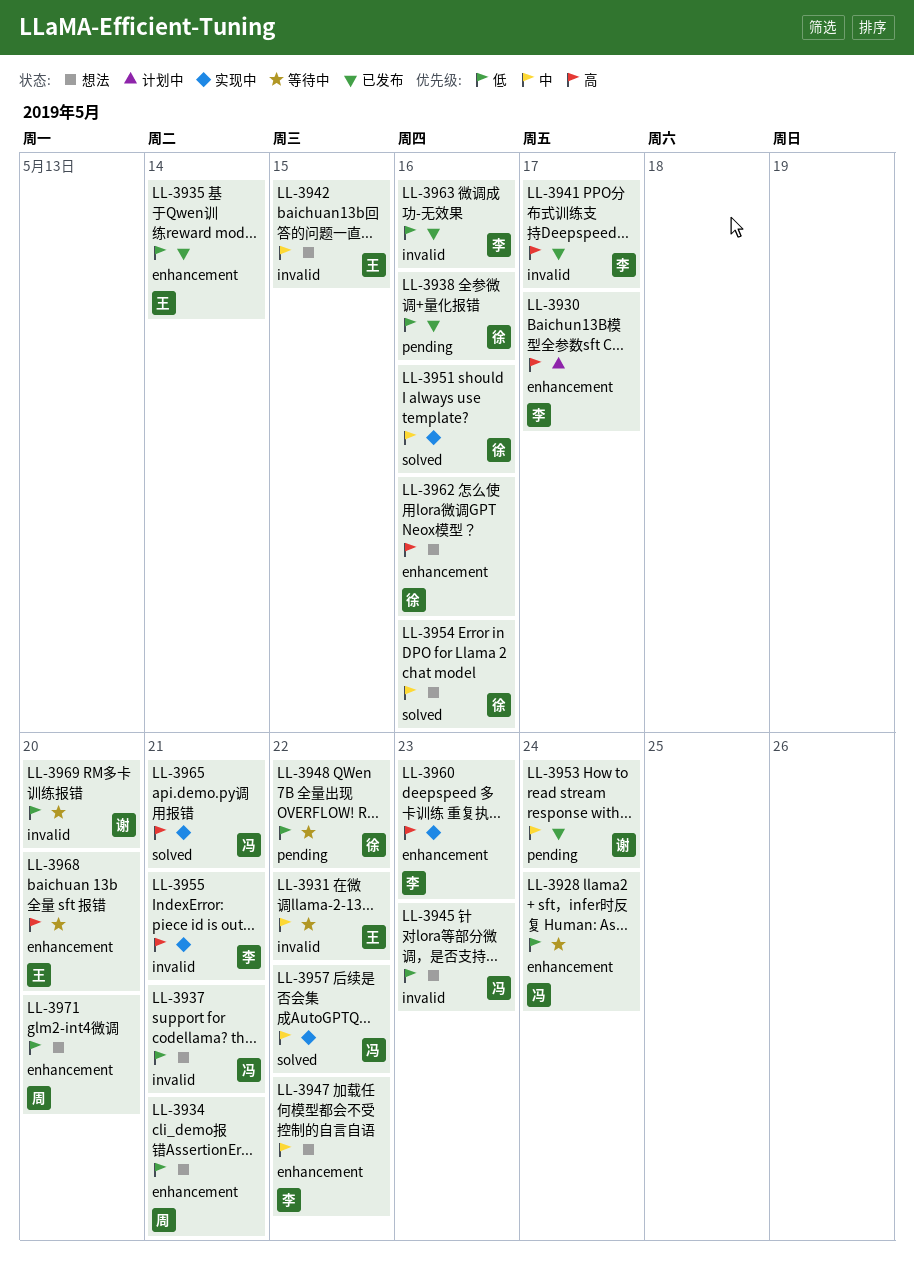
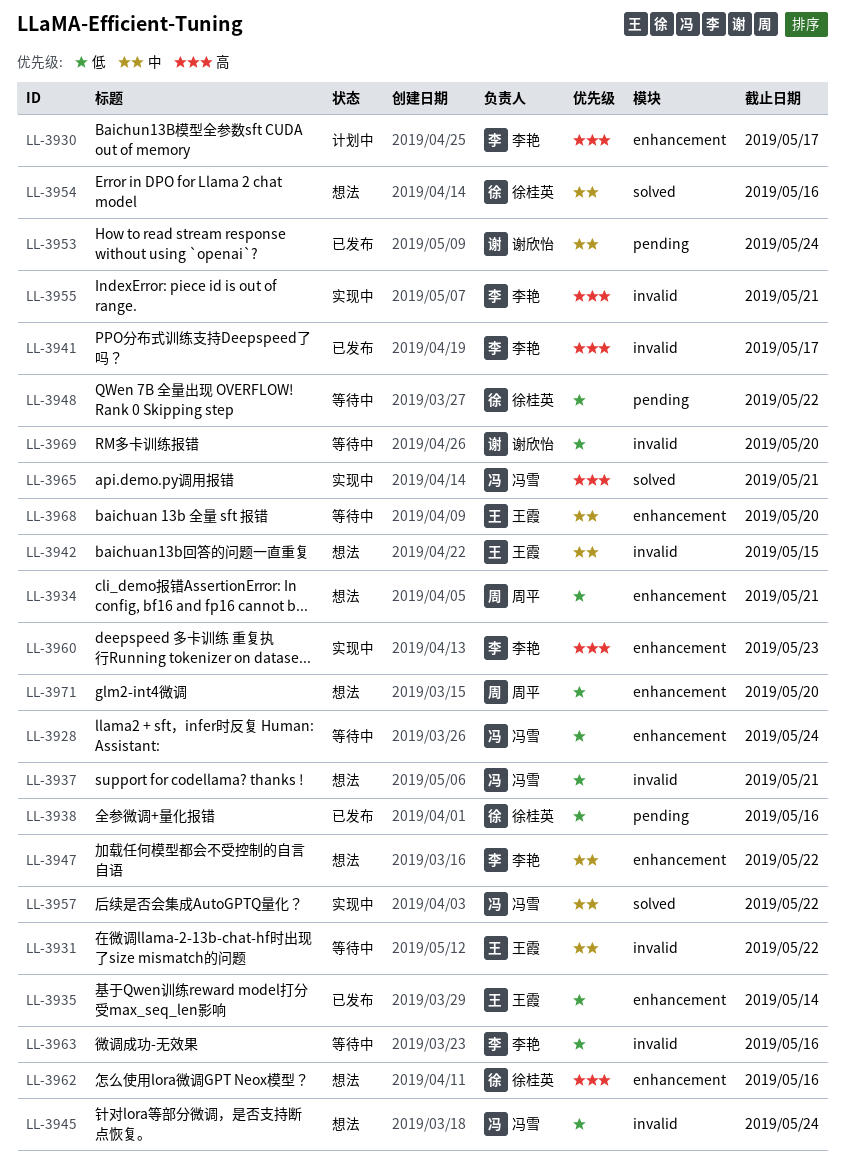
LL-3945, due: May 23 -> May 24
LL-3951: present -> none
LL-3963, status: 已发布 -> 等待中
LL-3968, priority: 高 -> 中

